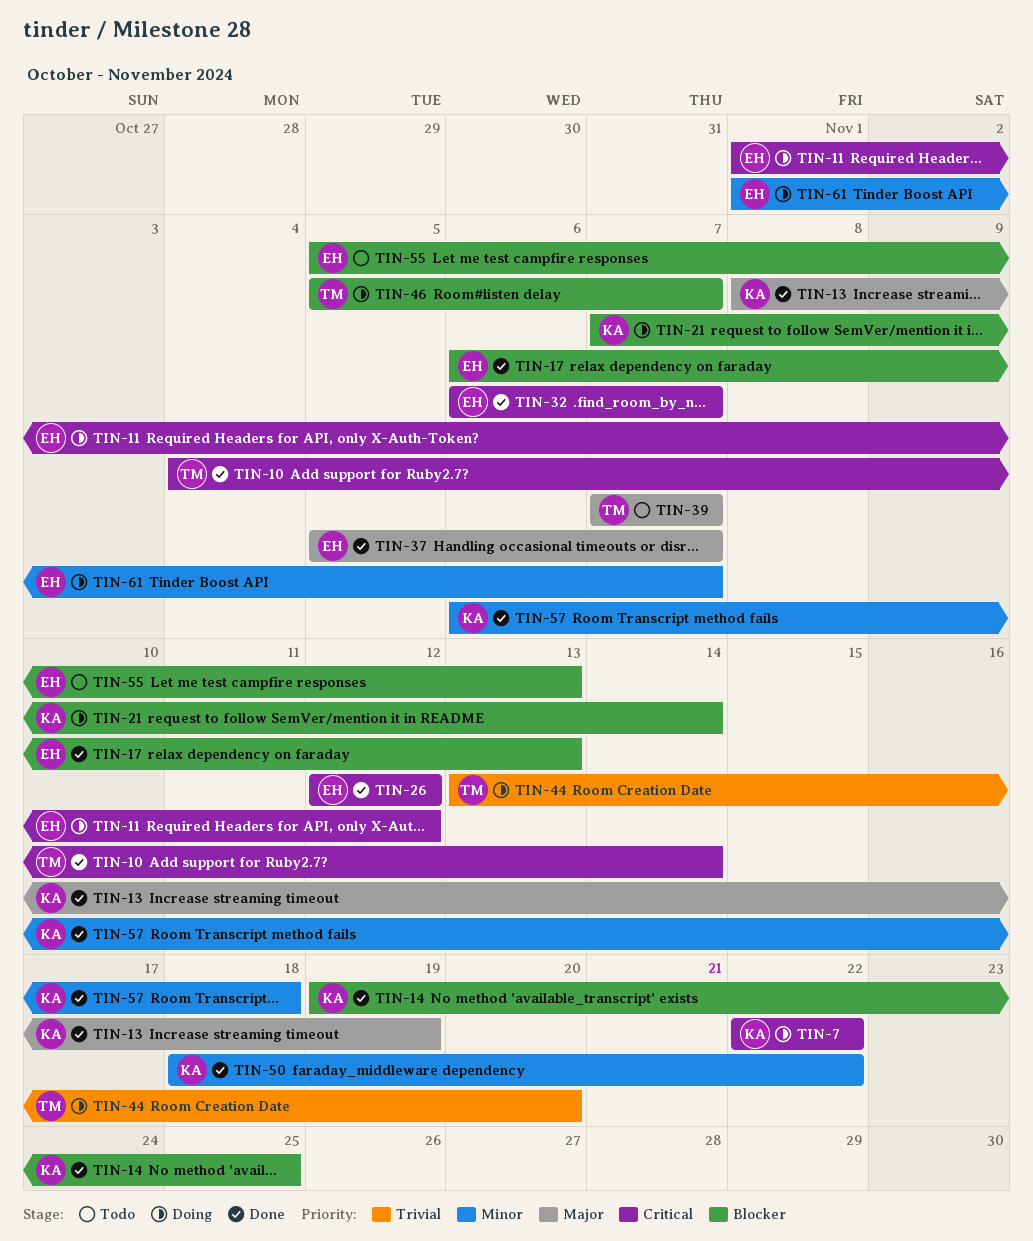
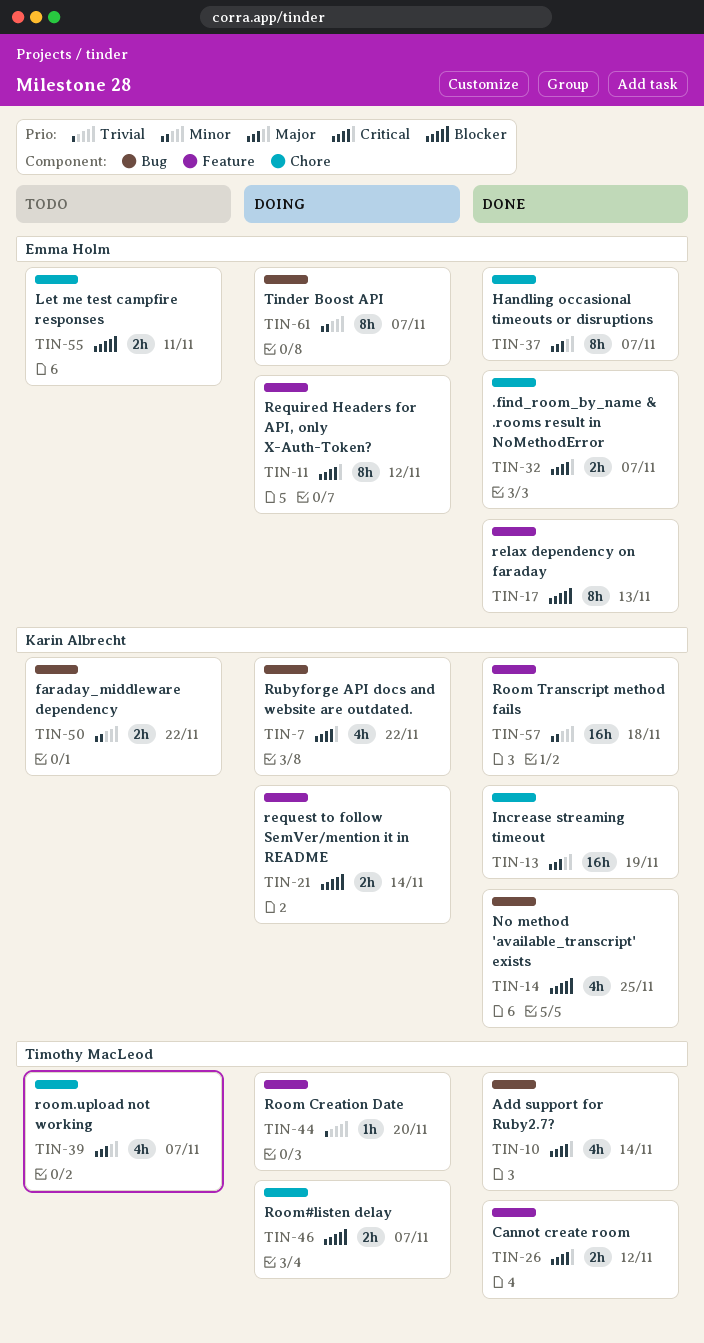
TIN-26, owner: Emma Holm -> Timothy MacLeod
TIN-50, status: Done -> Todo
TIN-55, due: Nov 13 -> Nov 11

